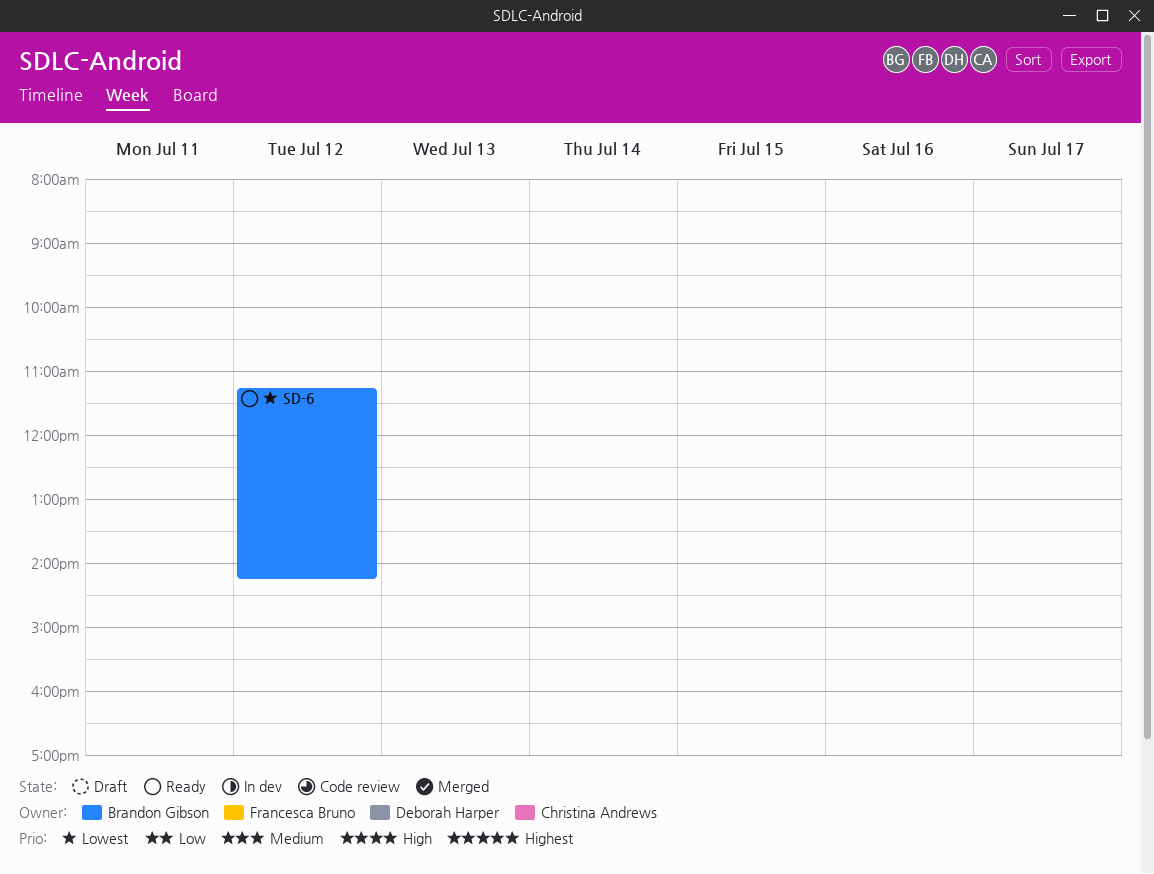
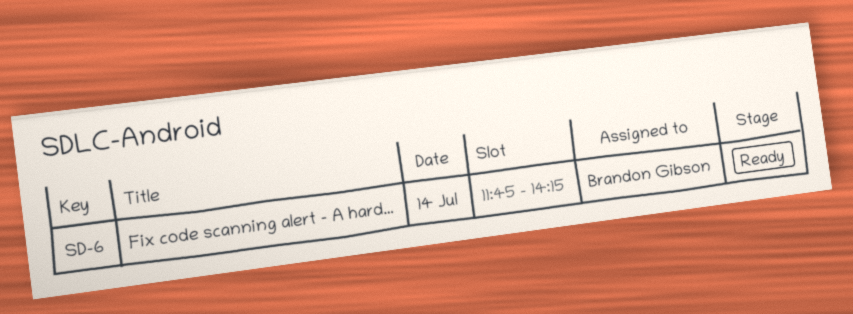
SD-6, day: Jul 12 -> Jul 14
SD-6, begins: 11:15 -> 11:45

